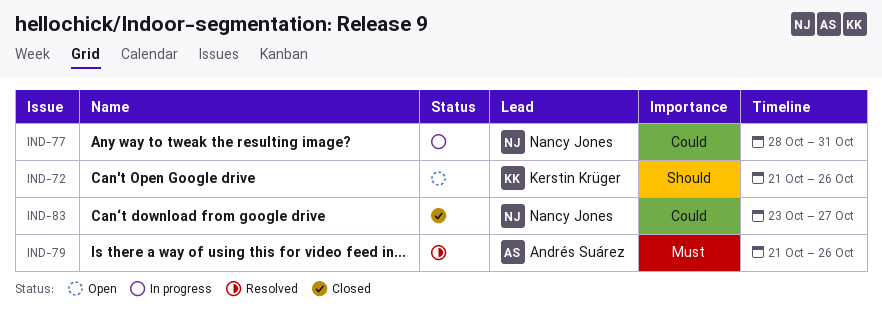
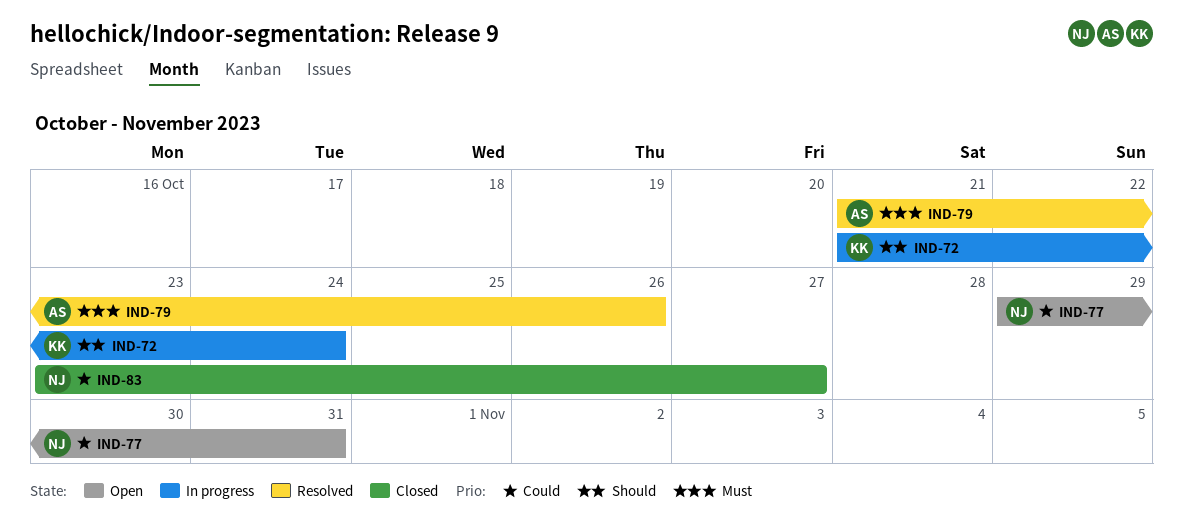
IND-72, status: Open -> In progress
IND-72, due: Oct 26 -> Oct 24
IND-77, status: In progress -> Open
IND-77, start: Oct 28 -> Oct 29

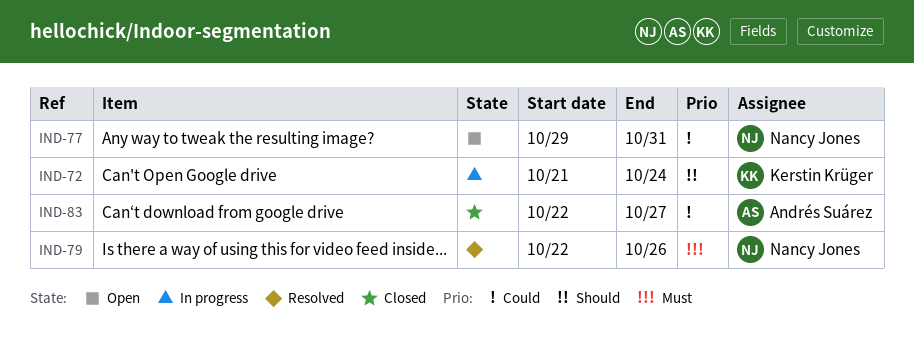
IND-79, owner: Andrés Suárez -> Nancy Jones
IND-79, start: Oct 21 -> Oct 22
IND-83, owner: Nancy Jones -> Andrés Suárez
IND-83, start: Oct 23 -> Oct 22

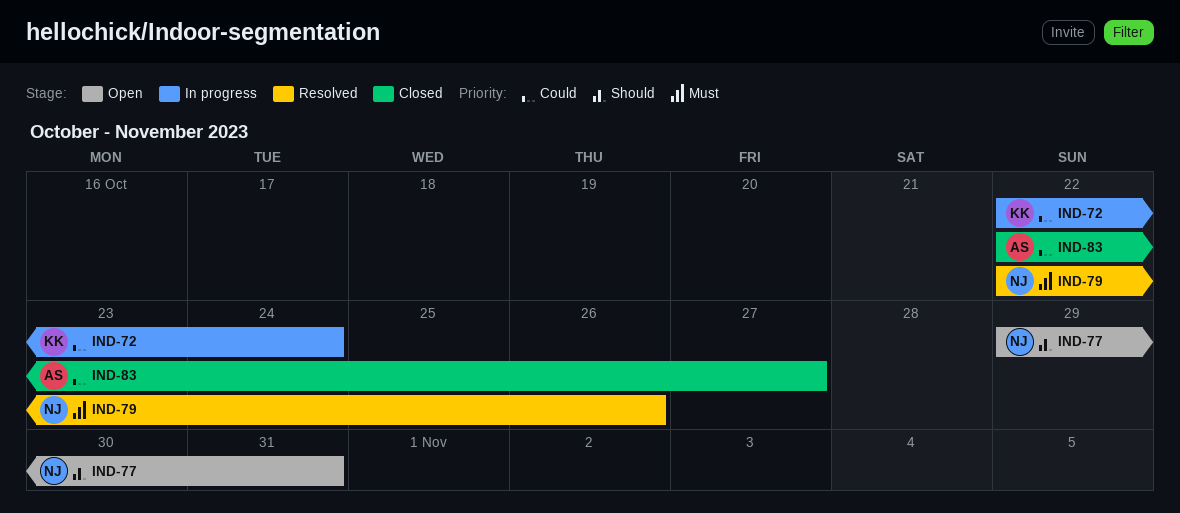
IND-72, priority: Should -> Could
IND-72, start: Oct 21 -> Oct 22
IND-77, priority: Could -> Should

